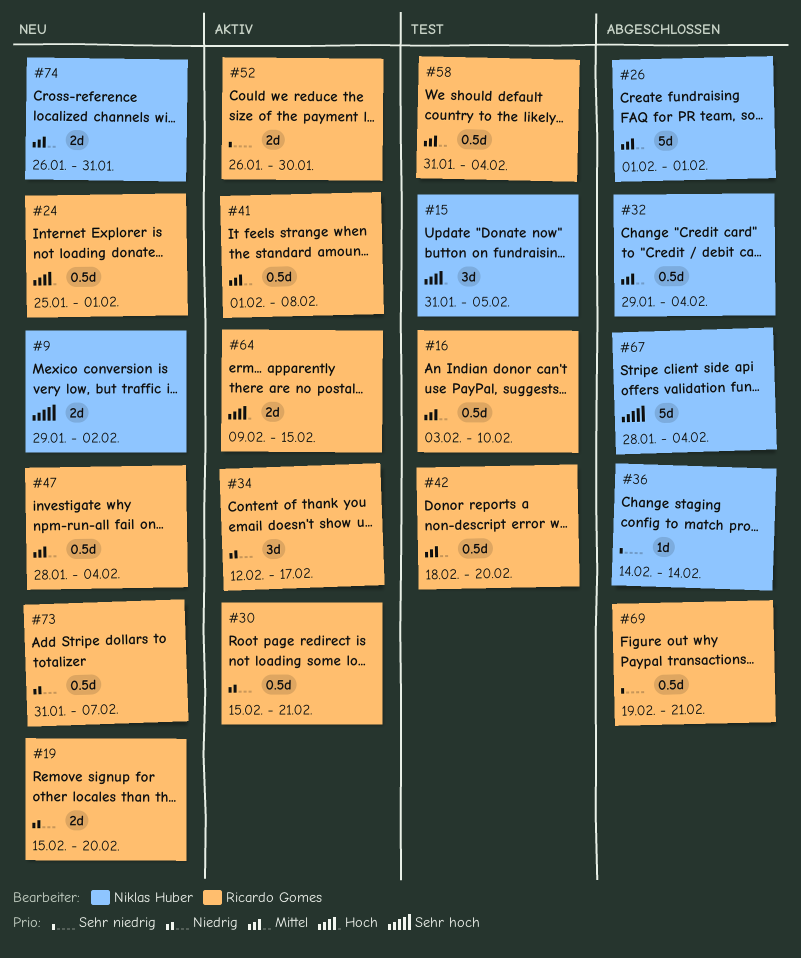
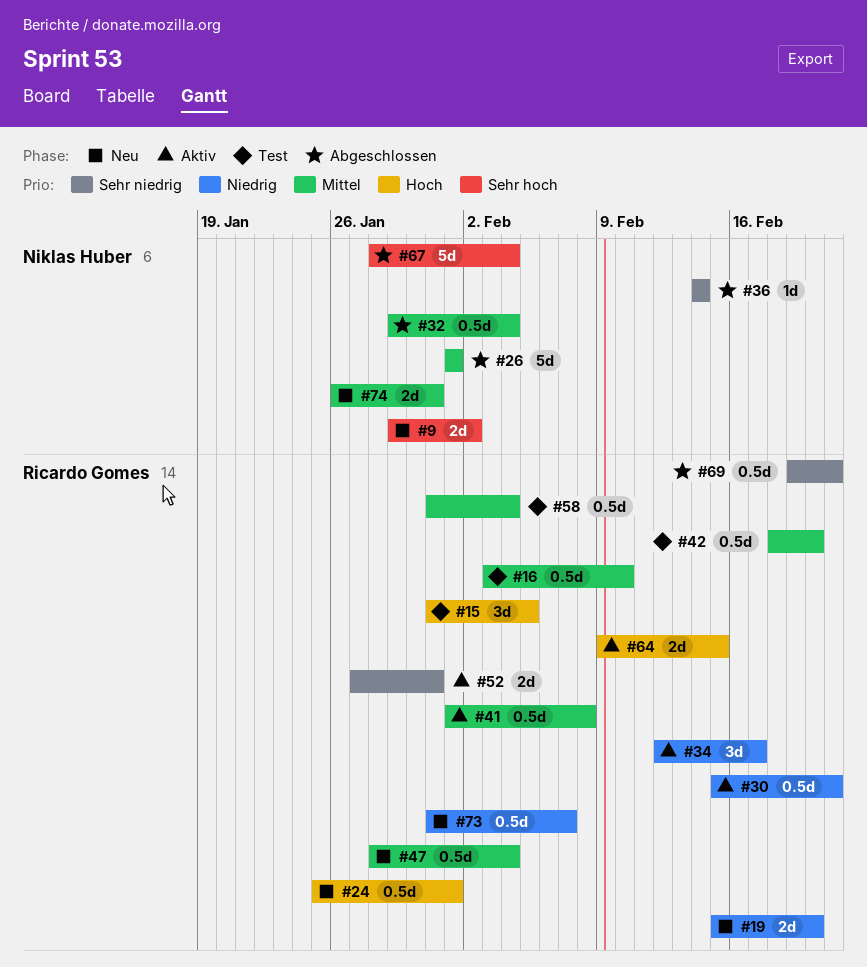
#15, owner: Niklas Huber -> Ricardo Gomes
#52, start: Jan 26 -> Jan 27
#52, due: Jan 30 -> Jan 31

